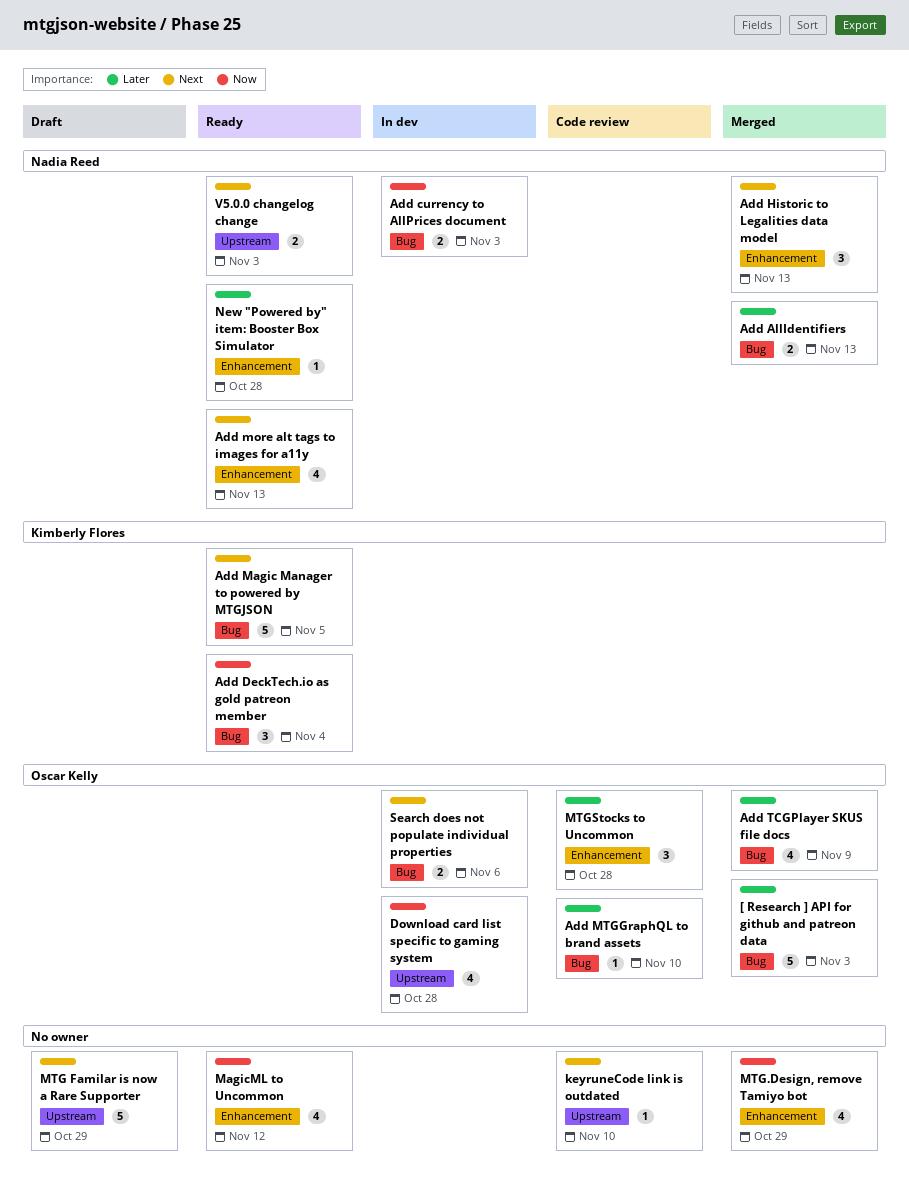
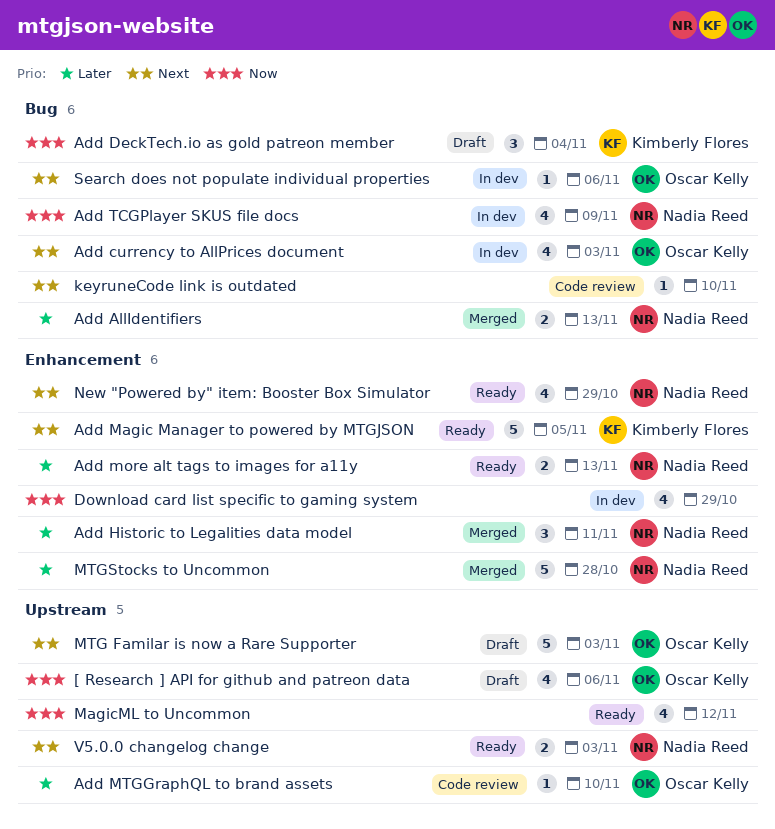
[ Research ] API for github and patreon data, status: Merged -> Draft
[ Research ] API for github and patreon data, priority: Later -> Now
[ Research ] API for github and patreon data, label: Bug -> Upstream
[ Research ] API for github and patreon data, estimate: 5 -> 4
[ Research ] API for github and patreon data, due: Nov 3 -> Nov 6
Add currency to AllPrices document, owner: Nadia Reed -> Oscar Kelly
Add currency to AllPrices document, priority: Now -> Next
Add currency to AllPrices document, estimate: 2 -> 4
Add DeckTech.io as gold patreon member, status: Ready -> Draft
Add Historic to Legalities data model, priority: Next -> Later
Add Historic to Legalities data model, due: Nov 13 -> Nov 11
Add Magic Manager to powered by MTGJSON, label: Bug -> Enhancement
Add more alt tags to images for a11y, priority: Next -> Later
Add more alt tags to images for a11y, estimate: 4 -> 2
Add MTGGraphQL to brand assets, label: Bug -> Upstream
Add TCGPlayer SKUS file docs, status: Merged -> In dev
Add TCGPlayer SKUS file docs, owner: Oscar Kelly -> Nadia Reed
Add TCGPlayer SKUS file docs, priority: Later -> Now
Download card list specific to gaming system, owner: Oscar Kelly -> none
Download card list specific to gaming system, label: Upstream -> Enhancement
Download card list specific to gaming system, due: Oct 28 -> Oct 29
keyruneCode link is outdated, label: Upstream -> Bug
MagicML to Uncommon, label: Enhancement -> Upstream
MTG Familar is now a Rare Supporter, owner: none -> Oscar Kelly
MTG Familar is now a Rare Supporter, due: Oct 29 -> Nov 3
MTG.Design, remove Tamiyo bot: present -> none
MTGStocks to Uncommon, status: Code review -> Merged
MTGStocks to Uncommon, owner: Oscar Kelly -> Nadia Reed
MTGStocks to Uncommon, estimate: 3 -> 5
New "Powered by" item: Booster Box Simulator, priority: Later -> Next
New "Powered by" item: Booster Box Simulator, estimate: 1 -> 4
New "Powered by" item: Booster Box Simulator, due: Oct 28 -> Oct 29
Search does not populate individual properties, estimate: 2 -> 1

